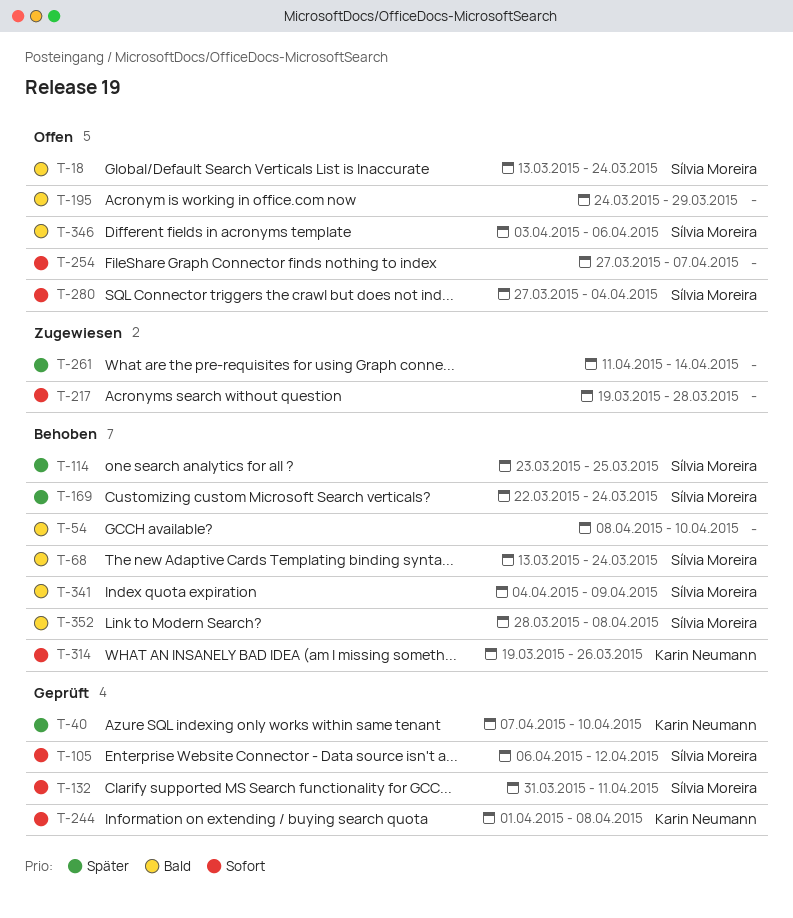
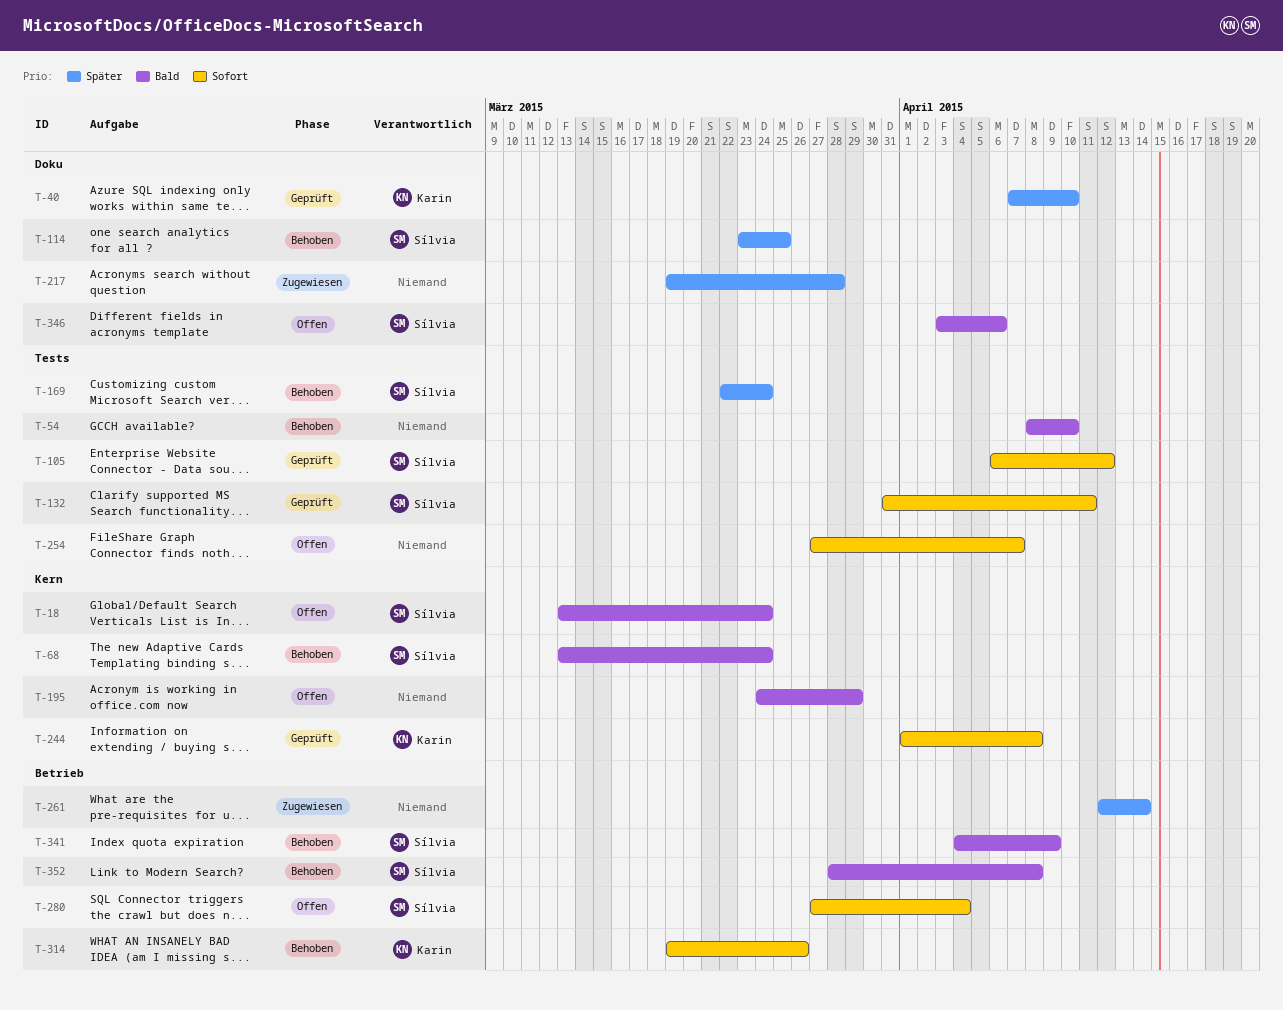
T-217, priority: Sofort -> Später
T-261, start: Apr 11 -> Apr 12

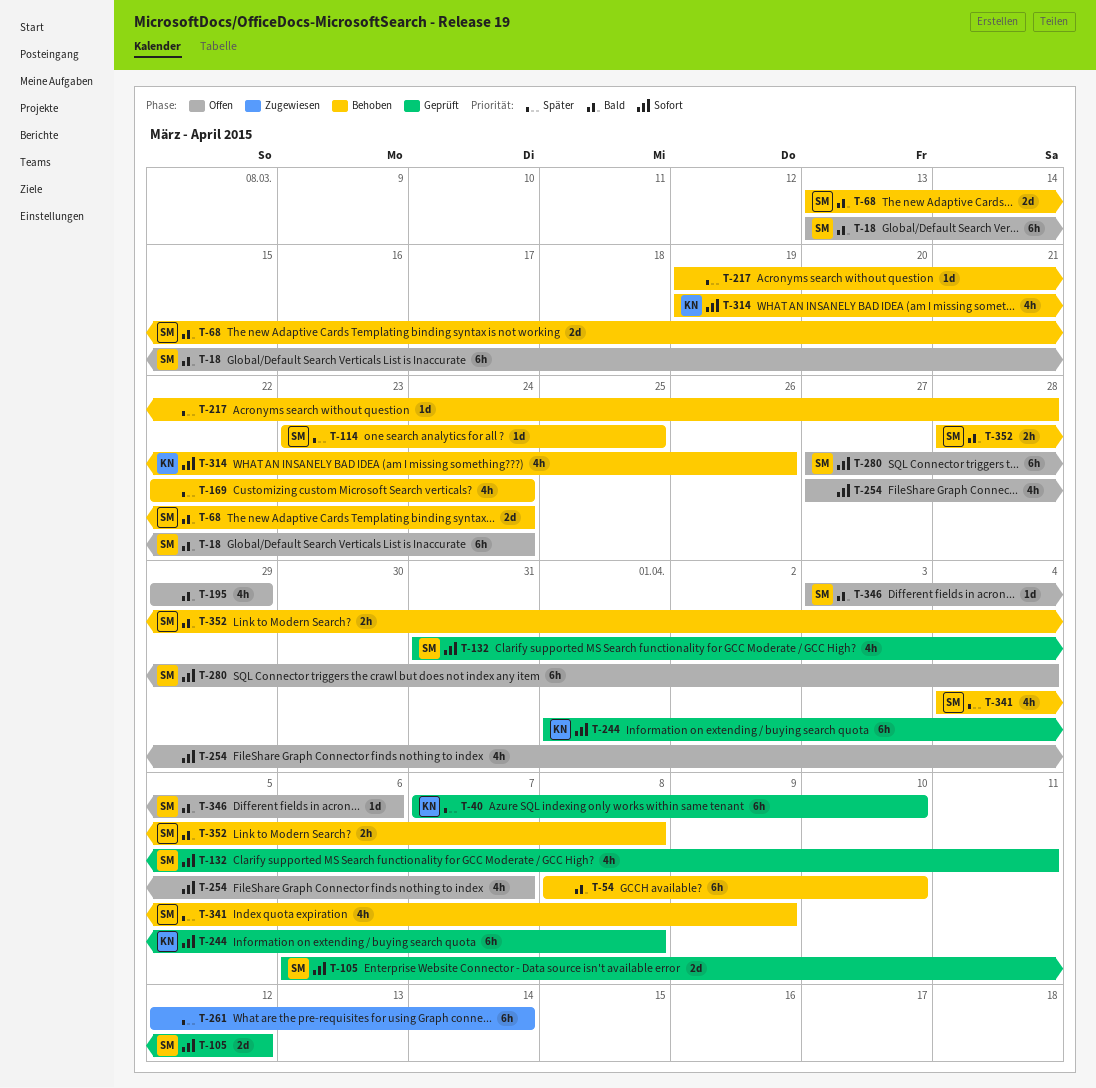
T-169, owner: Sílvia -> none
T-195, start: Mar 24 -> Mar 29
T-217, status: Zugewiesen -> Behoben
T-341, priority: Bald -> Später

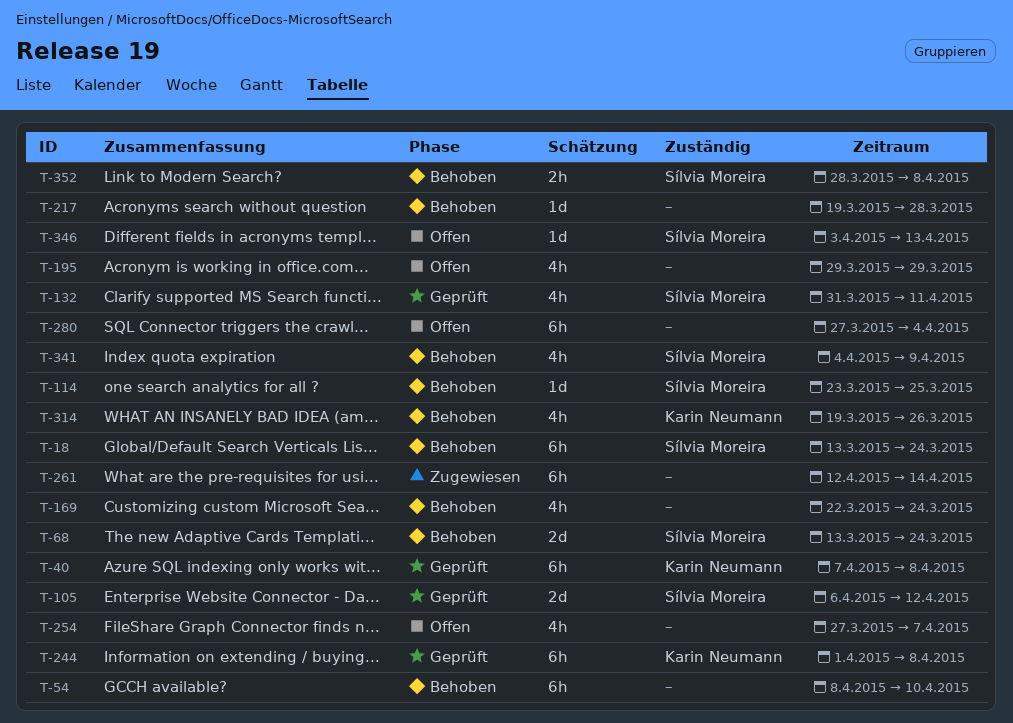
T-18, status: Offen -> Behoben
T-40, due: Apr 10 -> Apr 8
T-280, owner: Sílvia Moreira -> none
T-346, due: Apr 6 -> Apr 13

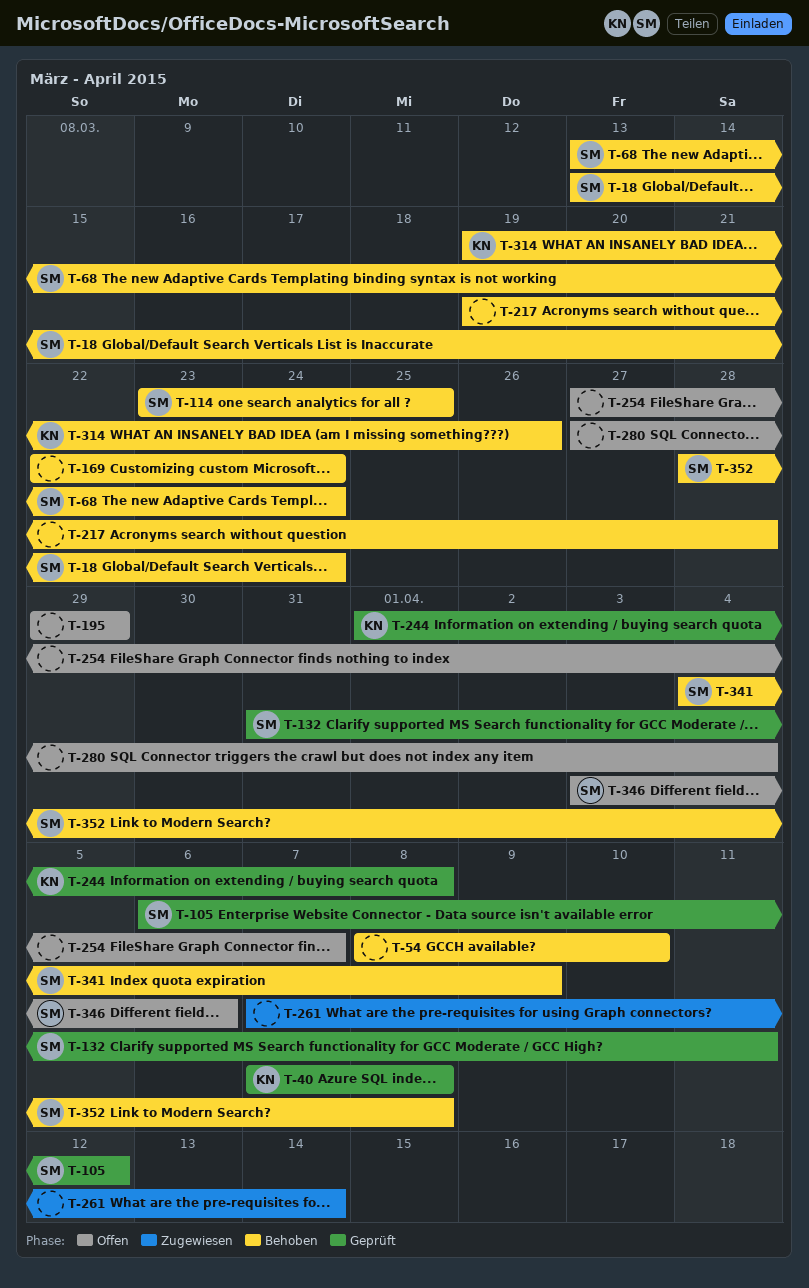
T-261, start: Apr 12 -> Apr 7
T-346, due: Apr 13 -> Apr 6

